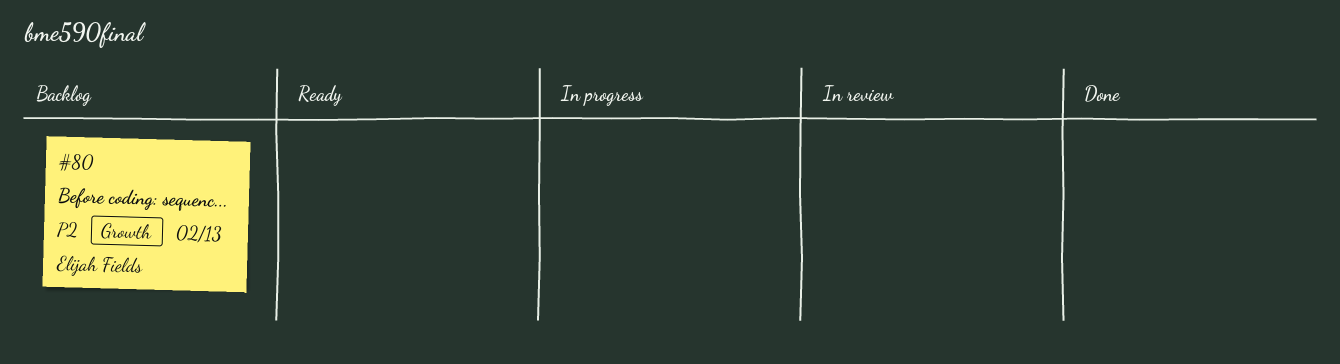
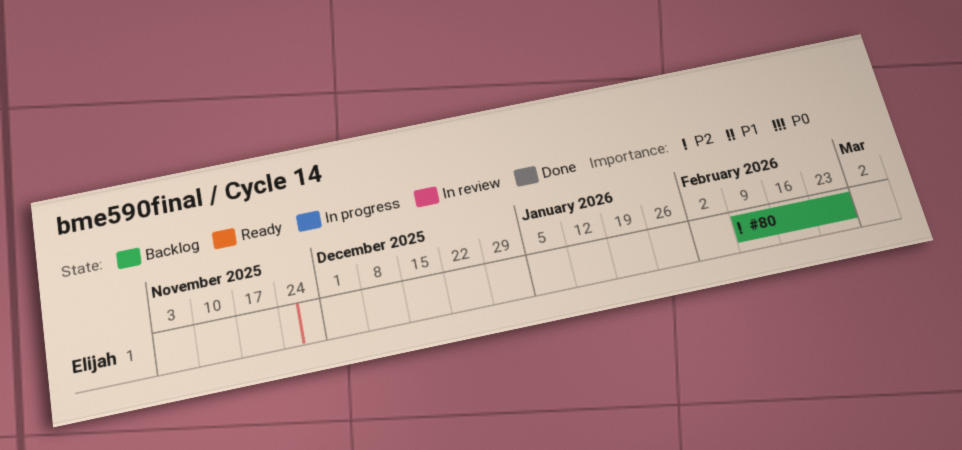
#80, due: Feb 13 -> Feb 27

